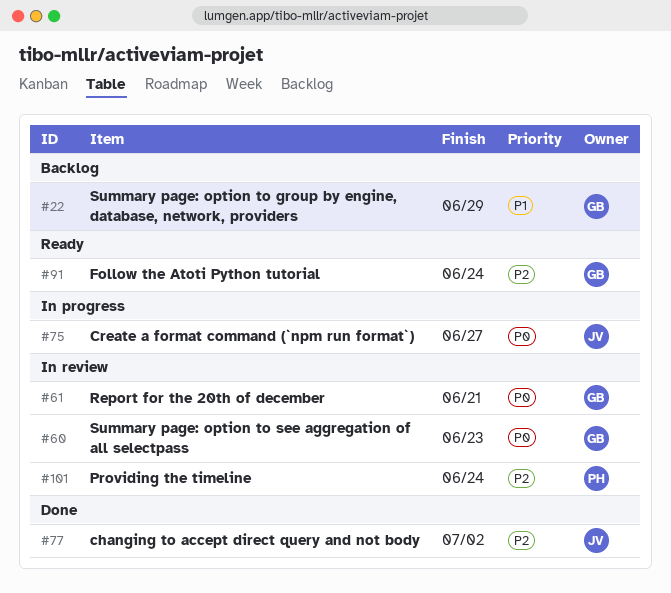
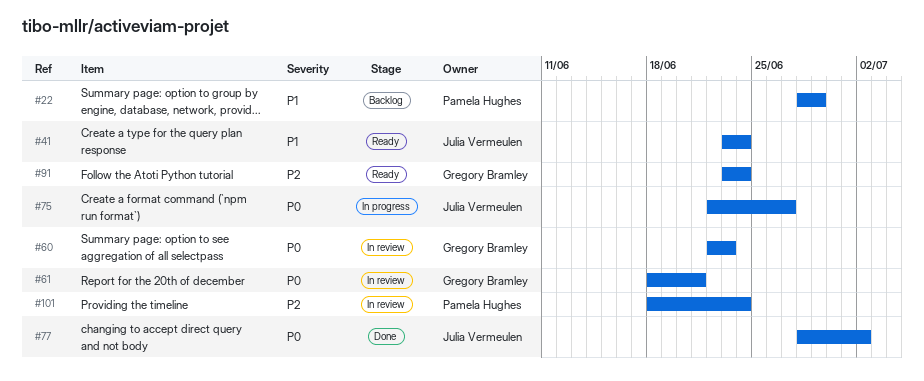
#22, owner: Gregory Bramley -> Pamela Hughes
#41: none -> present
#77, priority: P2 -> P0

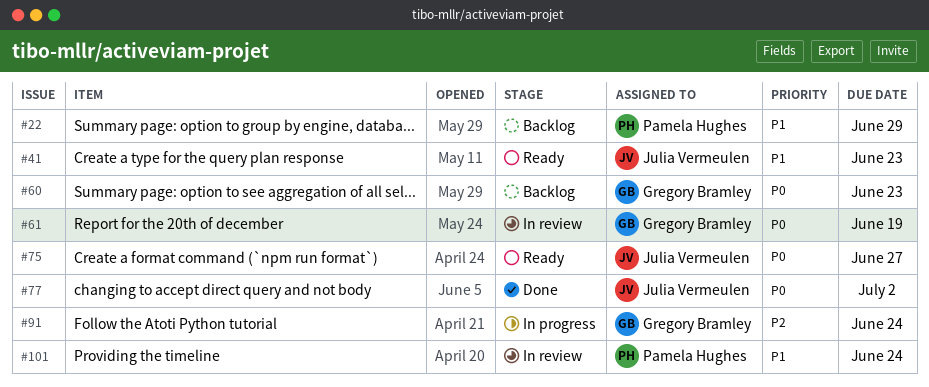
#41, due: Jun 24 -> Jun 23
#60, status: In review -> Backlog
#61, due: Jun 21 -> Jun 19
#75, status: In progress -> Ready
#91, status: Ready -> In progress
#101, priority: P2 -> P1

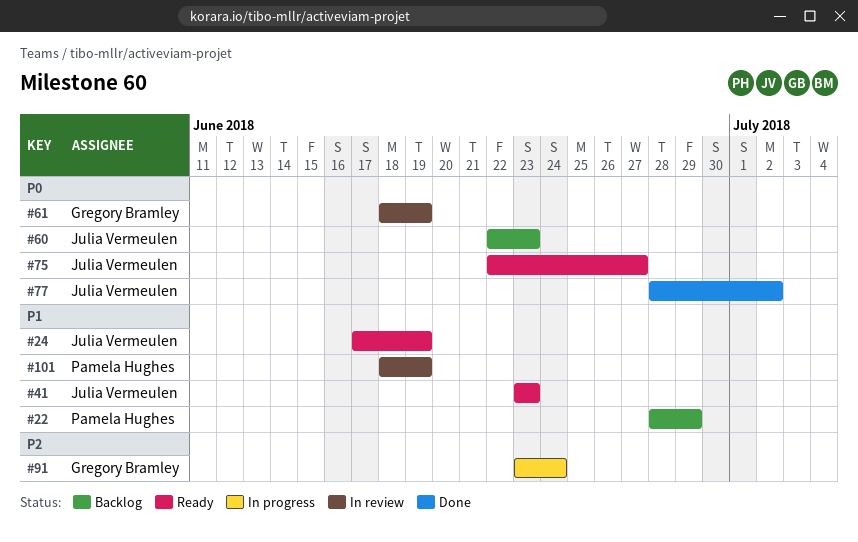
#24: none -> present
#60, owner: Gregory Bramley -> Julia Vermeulen
#101, due: Jun 24 -> Jun 19

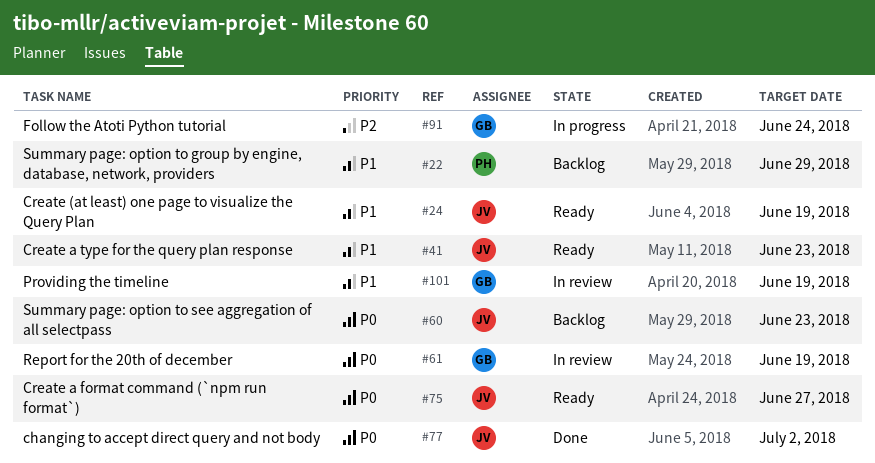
#101, owner: Pamela Hughes -> Gregory Bramley

